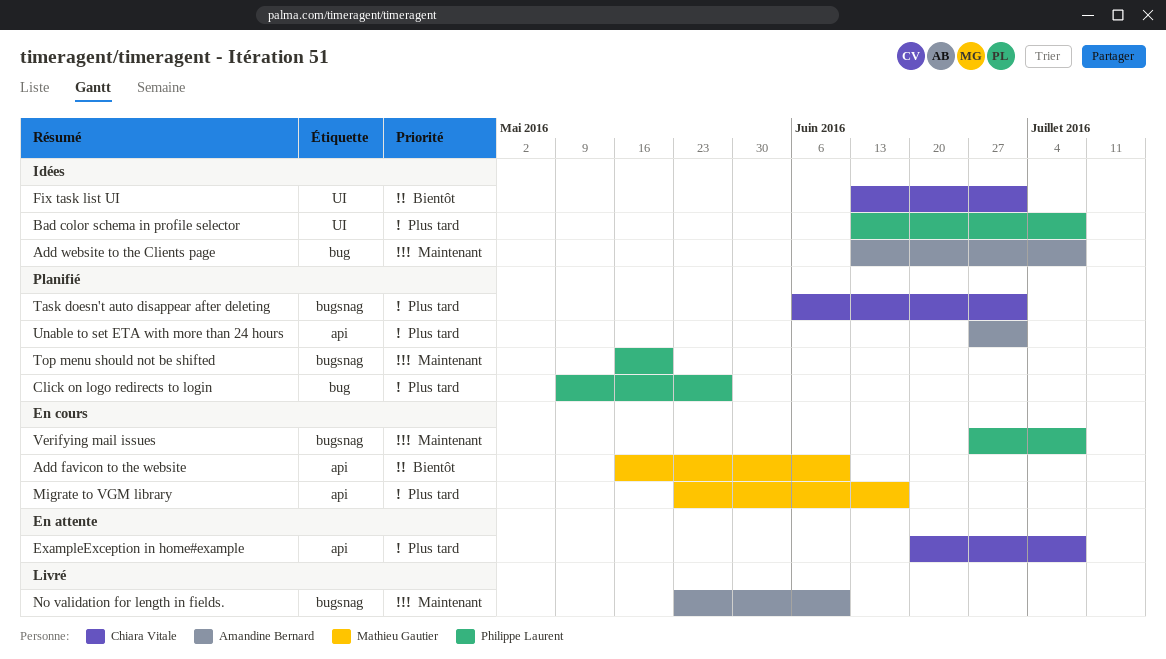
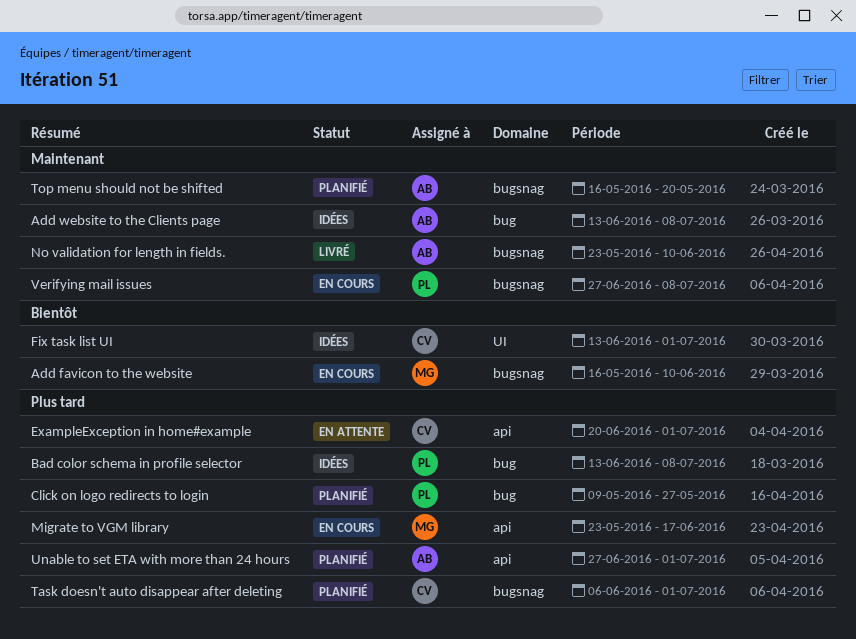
Add favicon to the website, label: api -> bugsnag
Bad color schema in profile selector, label: UI -> bug
ExampleException in home#example, due: Jul 8 -> Jul 1
Top menu should not be shifted, owner: Philippe Laurent -> Amandine Bernard

